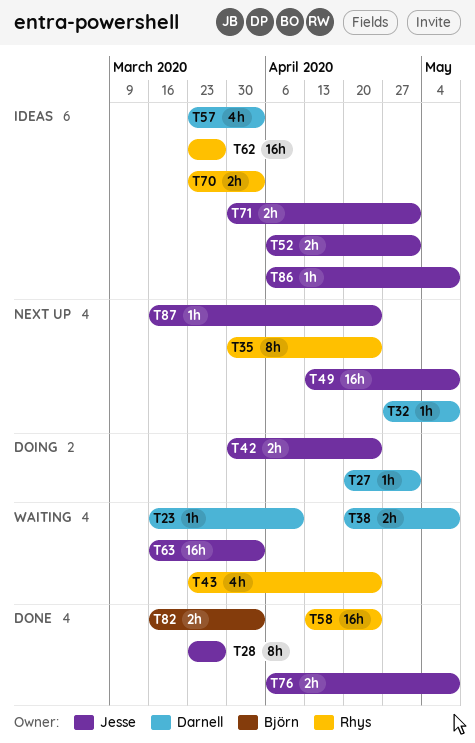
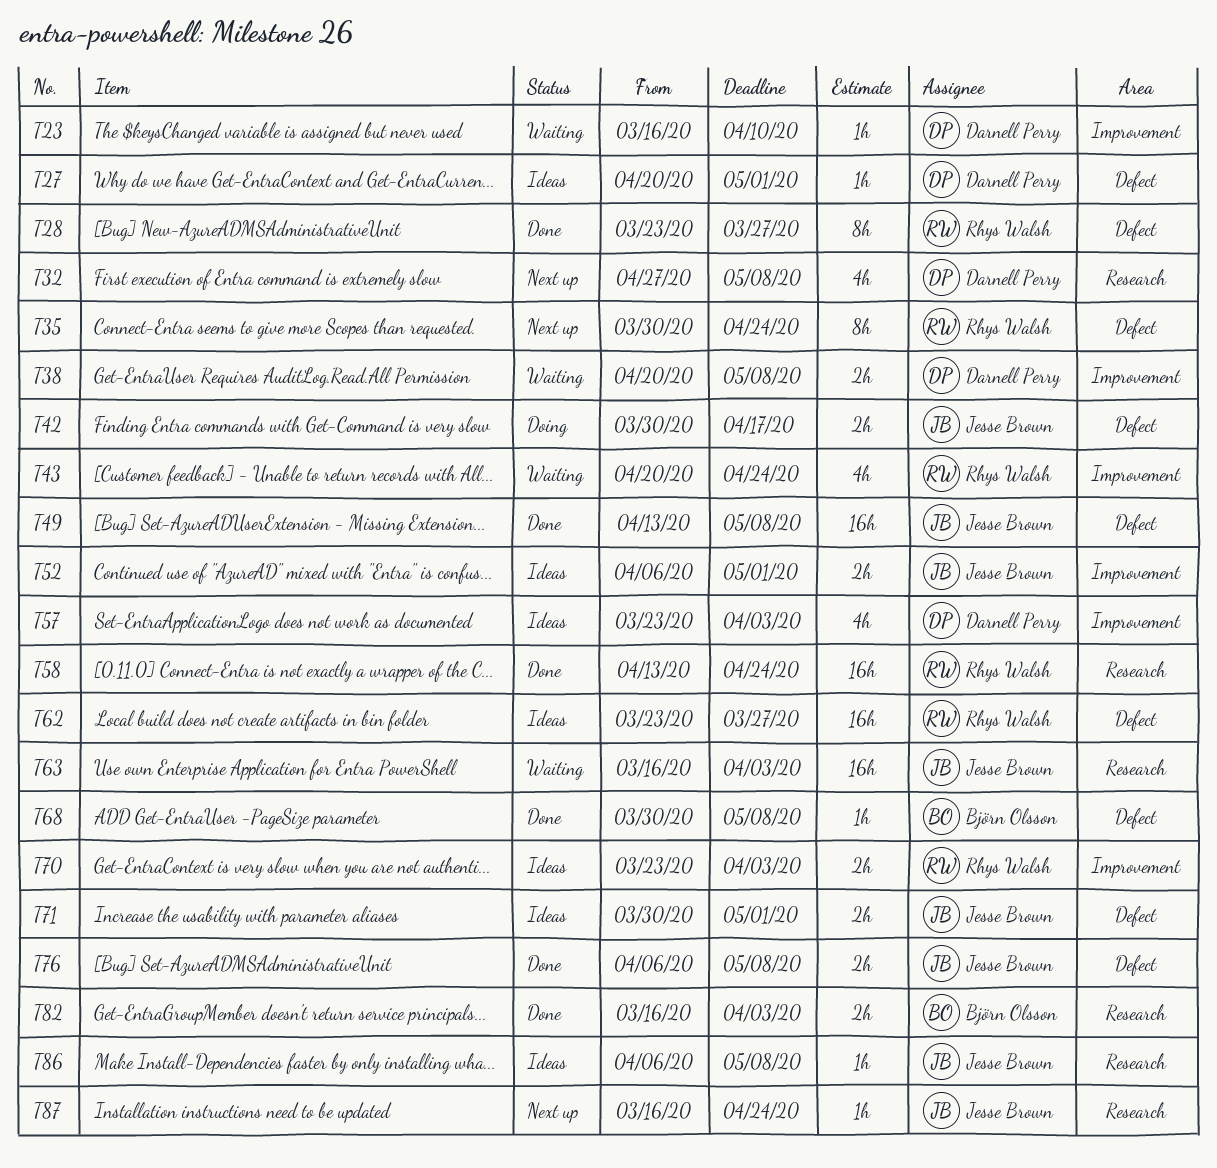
T27, status: Doing -> Ideas
T28, owner: Jesse Brown -> Rhys Walsh
T32, estimate: 1h -> 4h
T42, due: Apr 24 -> Apr 17
T43, start: Mar 23 -> Apr 20
T49, status: Next up -> Done
T68: none -> present

